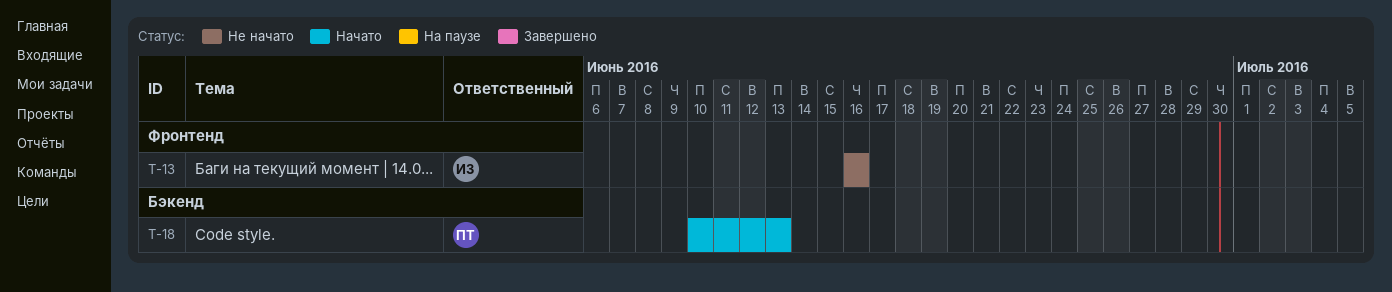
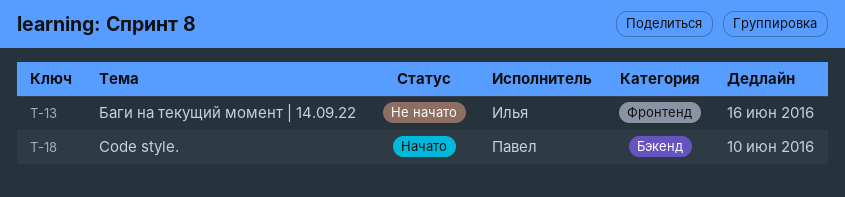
T-18, due: Jun 13 -> Jun 10

